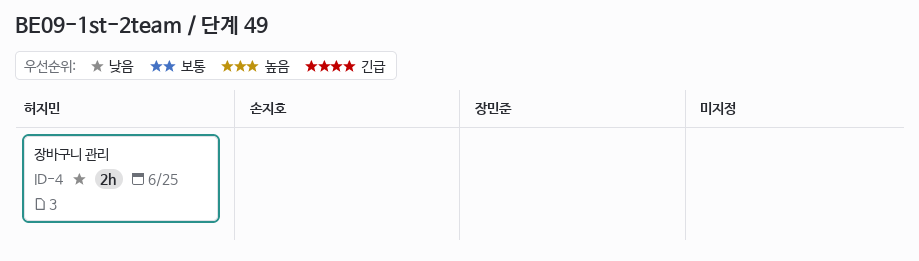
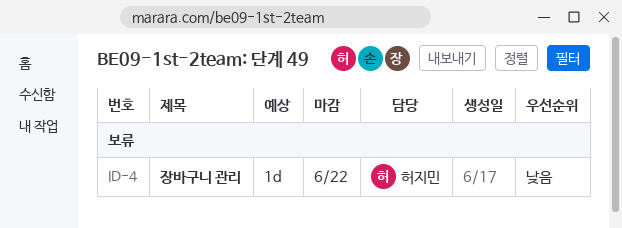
ID-4, estimate: 2h -> 1d
ID-4, due: Jun 25 -> Jun 22

